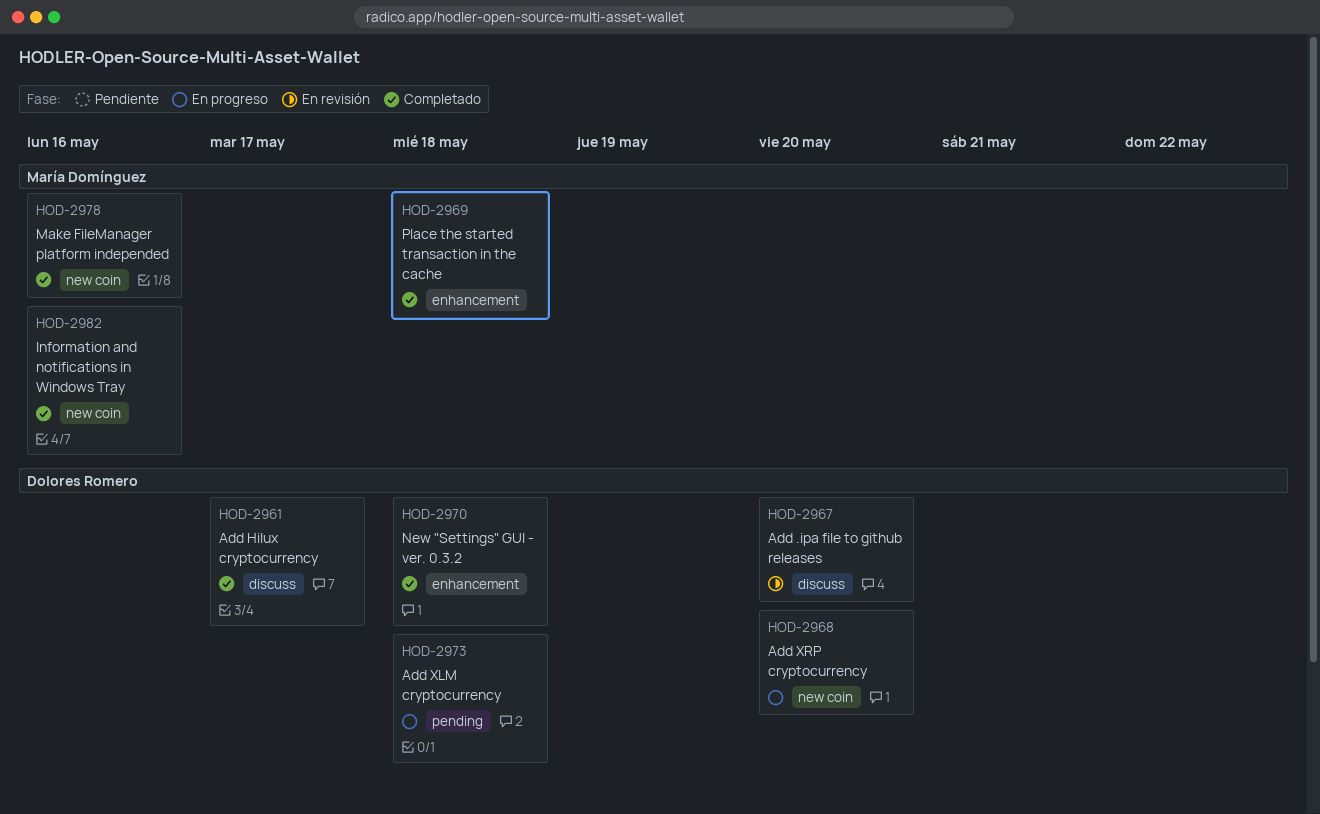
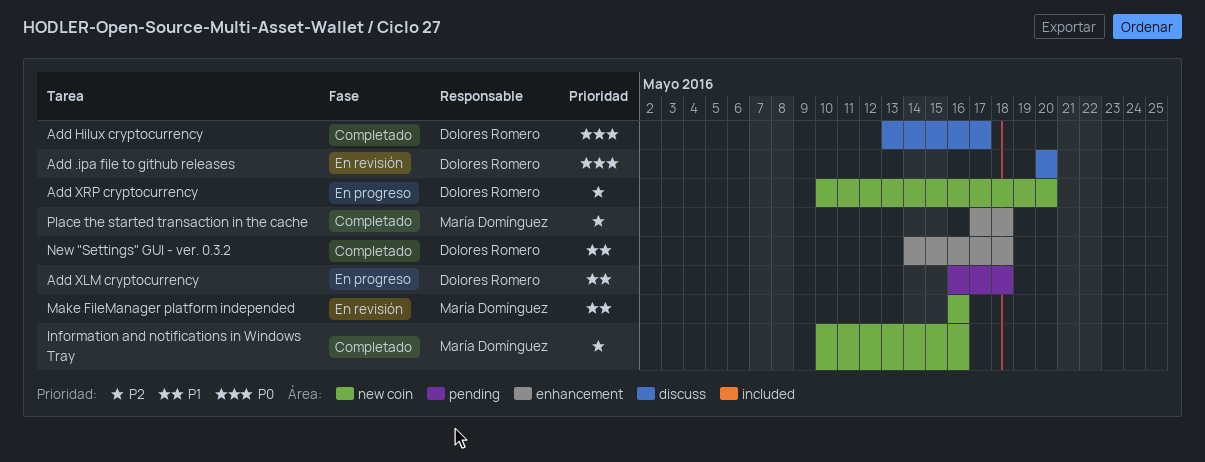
Make FileManager platform independed, status: Completado -> En revisión

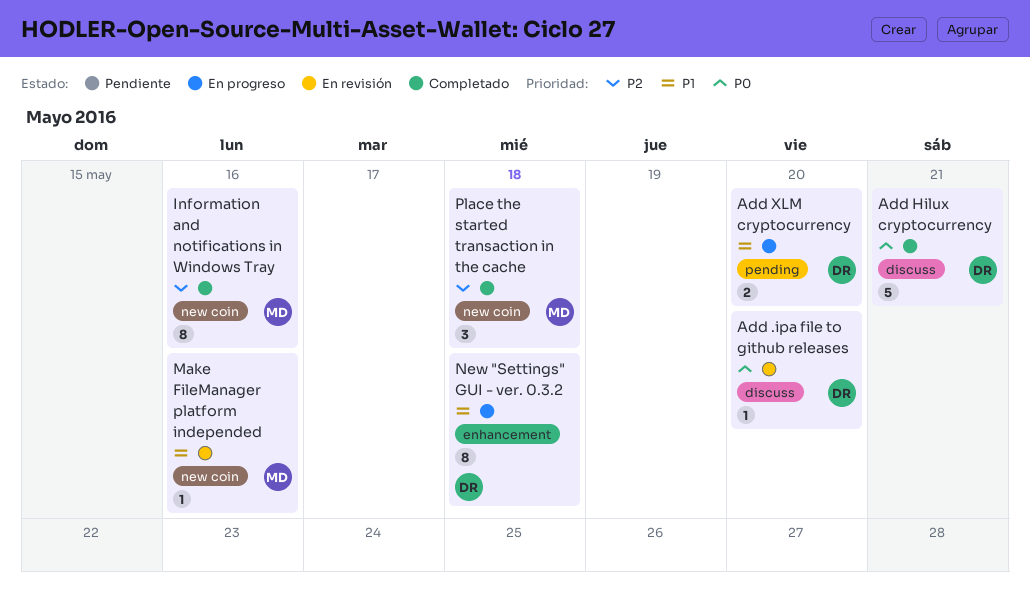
Add Hilux cryptocurrency, due: May 17 -> May 21
Add XLM cryptocurrency, due: May 18 -> May 20
Add XRP cryptocurrency: present -> none
New "Settings" GUI - ver. 0.3.2, status: Completado -> En progreso
Place the started transaction in the cache, label: enhancement -> new coin

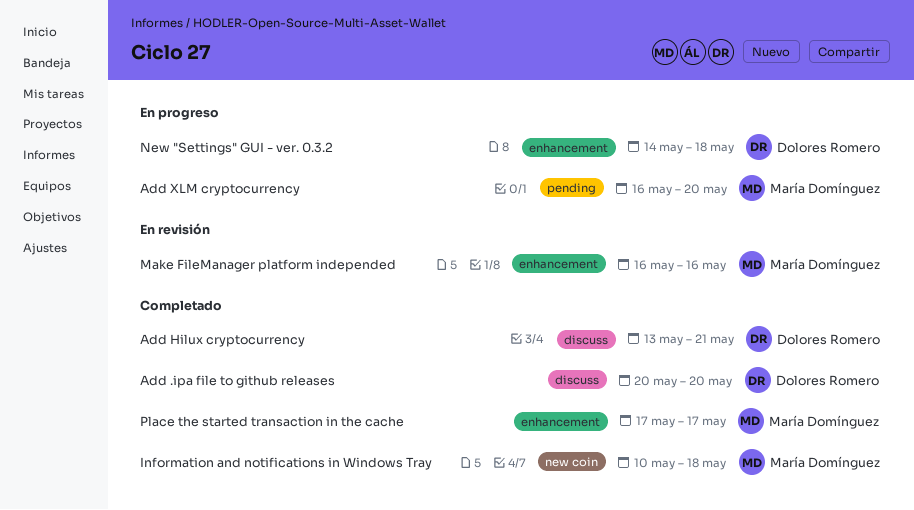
Add .ipa file to github releases, status: En revisión -> Completado
Add XLM cryptocurrency, owner: Dolores Romero -> María Domínguez
Information and notifications in Windows Tray, due: May 16 -> May 18
Make FileManager platform independed, label: new coin -> enhancement
Place the started transaction in the cache, label: new coin -> enhancement
Place the started transaction in the cache, due: May 18 -> May 17

